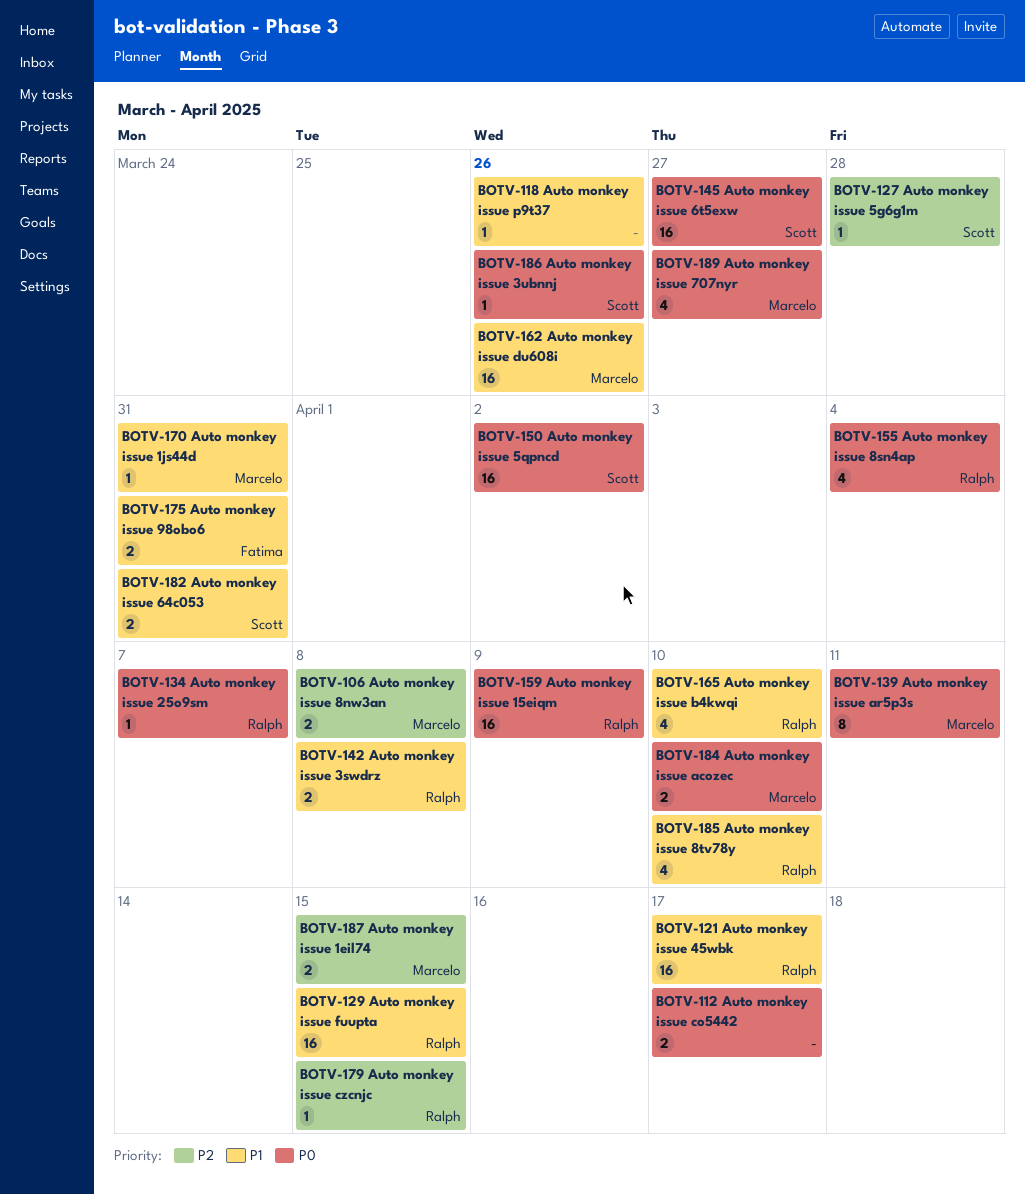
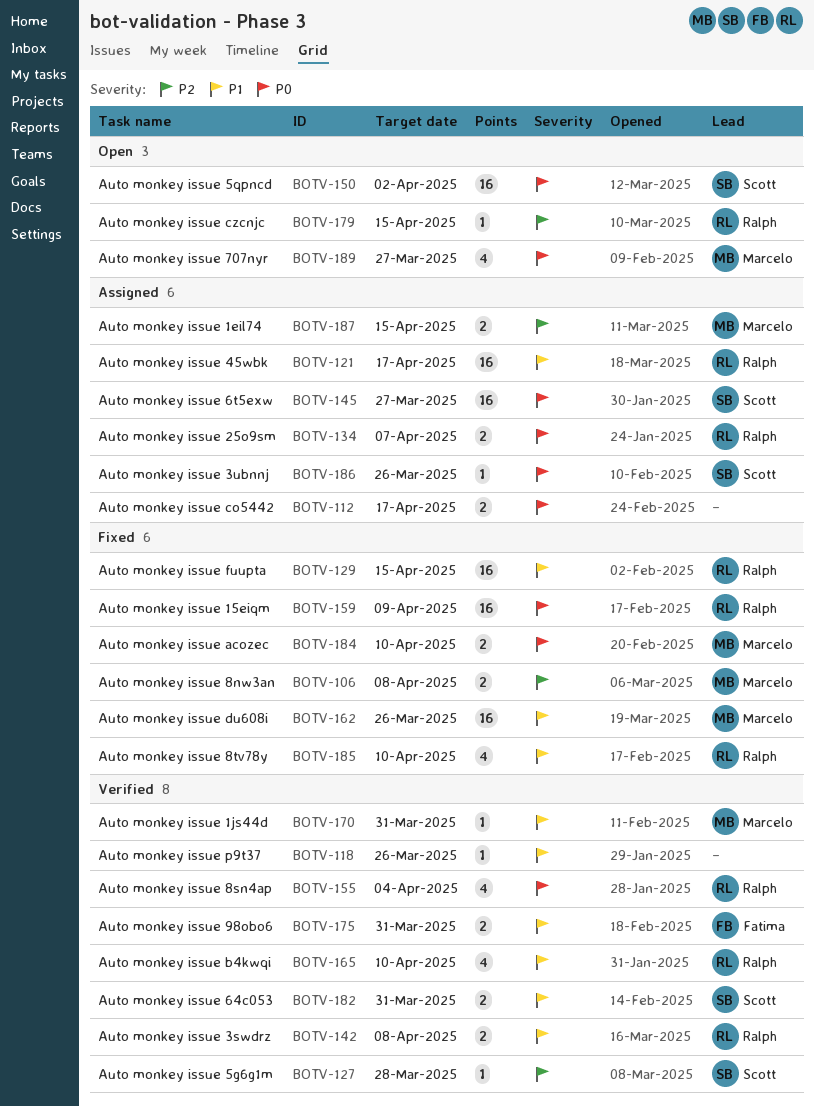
BOTV-134, estimate: 1 -> 2
BOTV-139: present -> none

